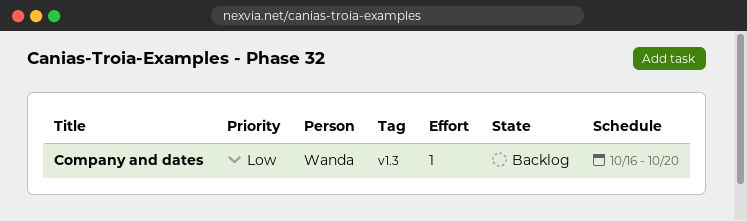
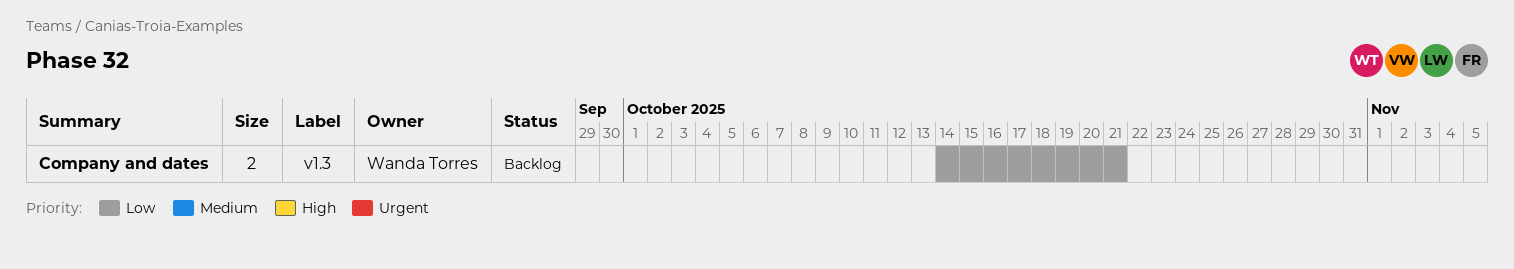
Company and dates, estimate: 1 -> 2
Company and dates, start: Oct 16 -> Oct 14
Company and dates, due: Oct 20 -> Oct 21

